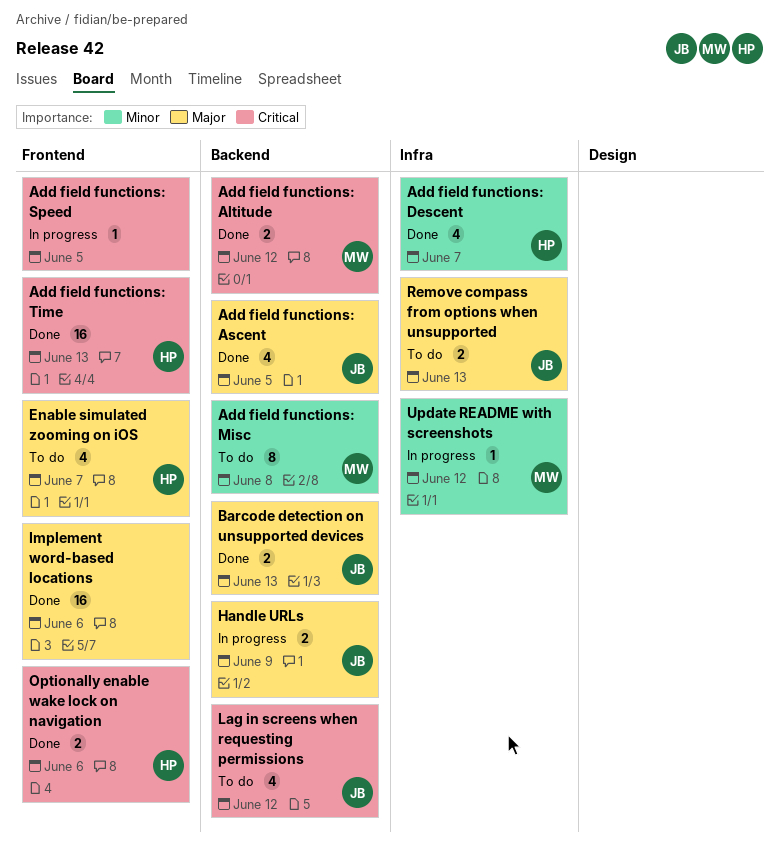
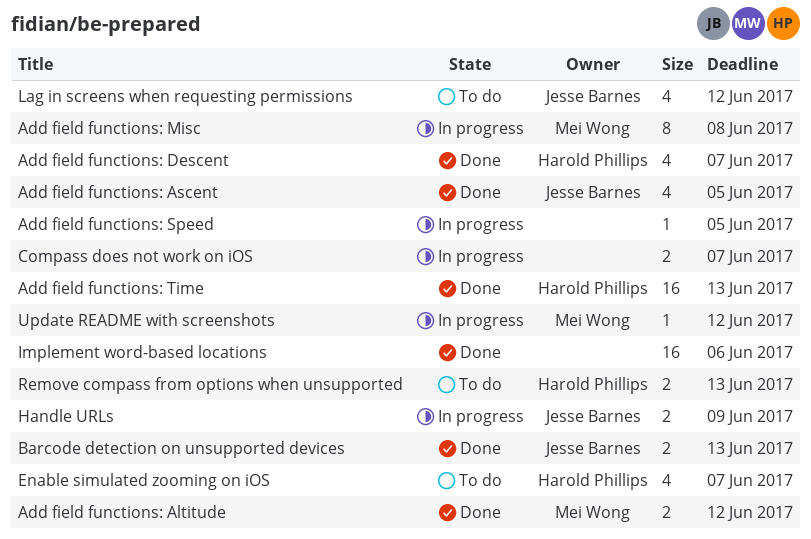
Add field functions: Misc, status: To do -> In progress
Compass does not work on iOS: none -> present
Optionally enable wake lock on navigation: present -> none
Remove compass from options when unsupported, owner: Jesse Barnes -> Harold Phillips

